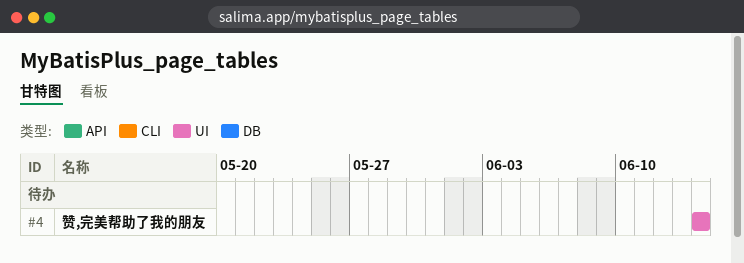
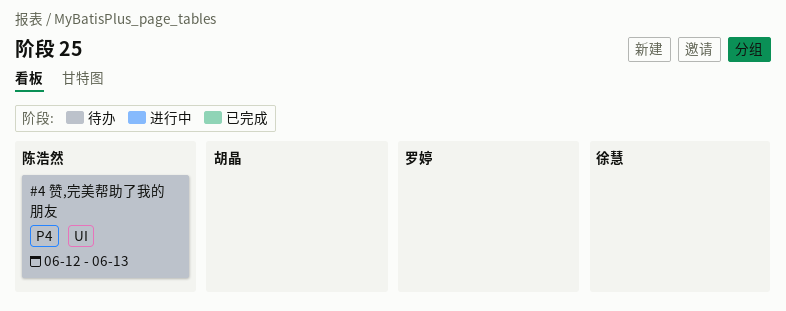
#4, start: Jun 14 -> Jun 12
#4, due: Jun 14 -> Jun 13

